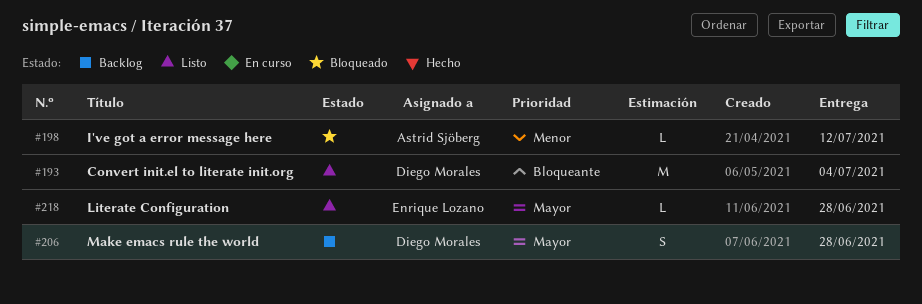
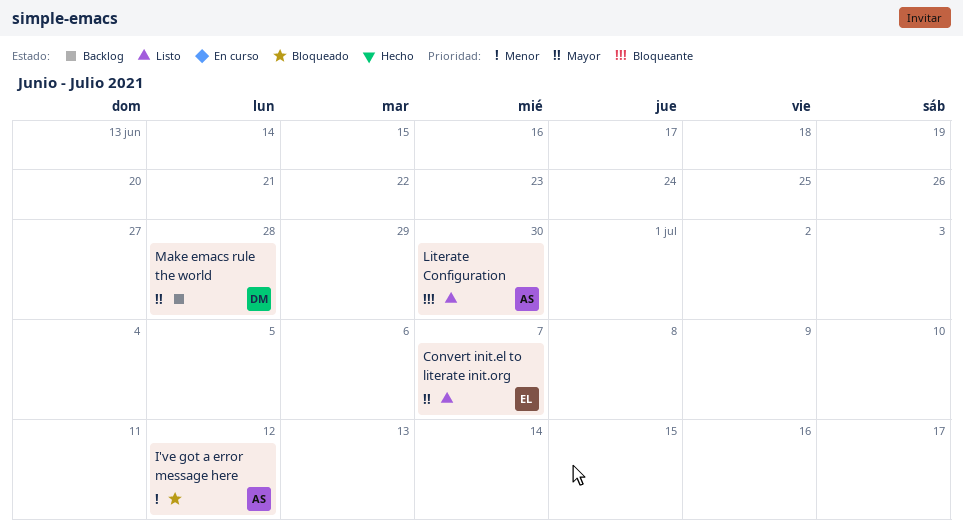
Convert init.el to literate init.org, owner: Diego Morales -> Enrique Lozano
Convert init.el to literate init.org, priority: Bloqueante -> Mayor
Convert init.el to literate init.org, due: Jul 4 -> Jul 7
Literate Configuration, owner: Enrique Lozano -> Astrid Sjöberg
Literate Configuration, priority: Mayor -> Bloqueante
Literate Configuration, due: Jun 28 -> Jun 30

